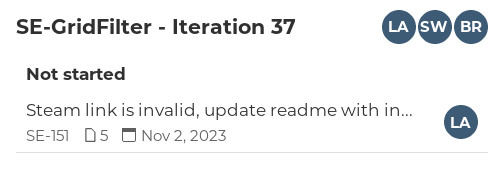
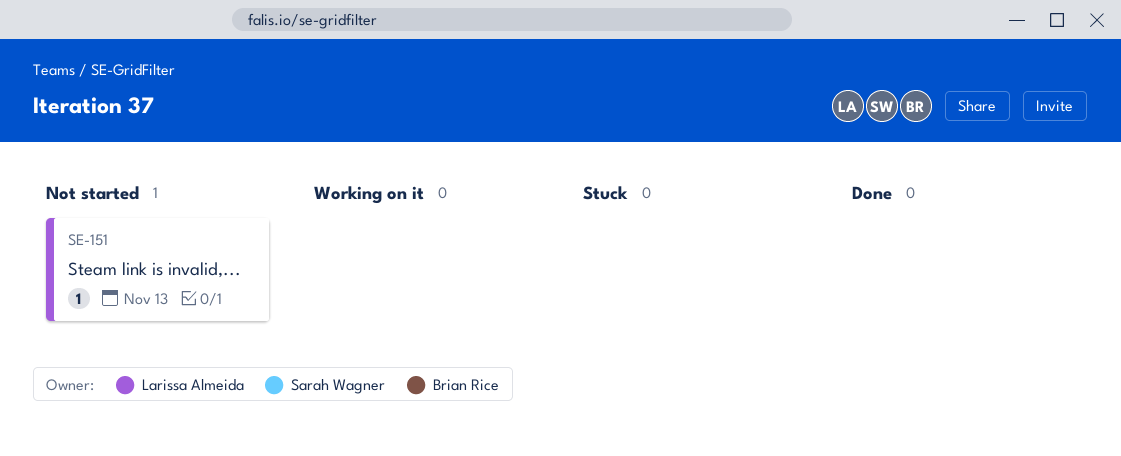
SE-151, due: Nov 2 -> Nov 13

